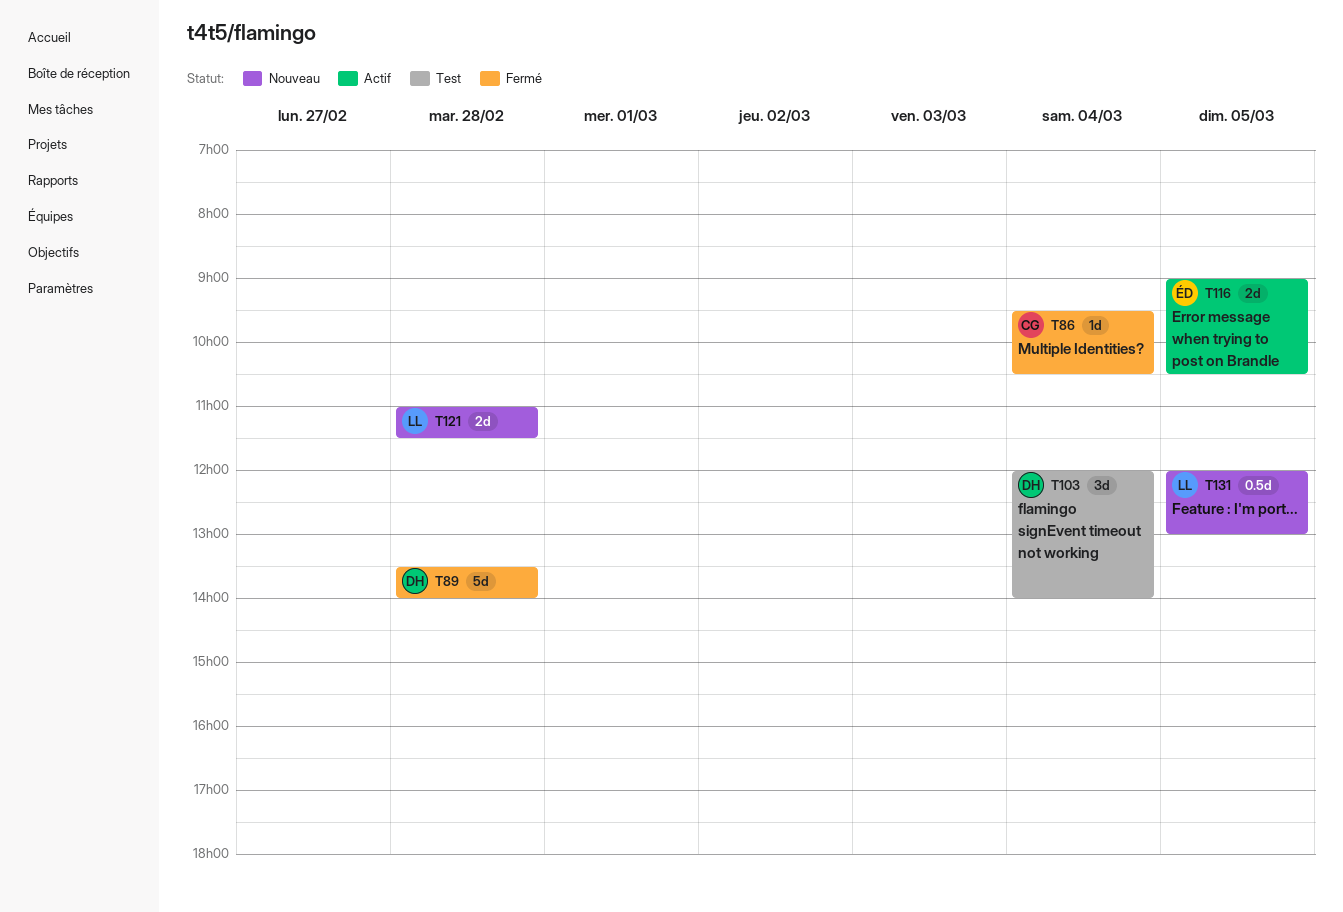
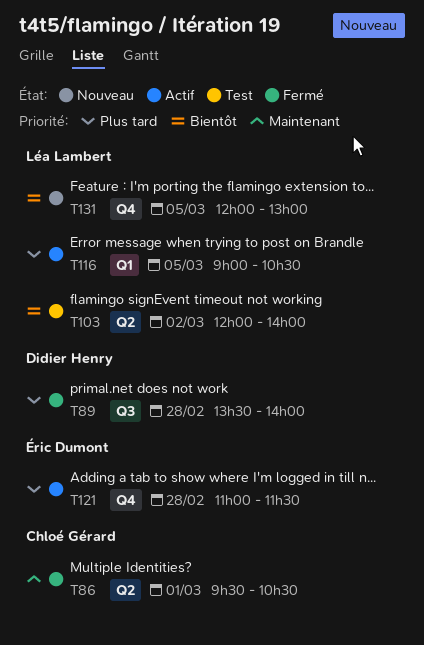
T86, day: Mar 4 -> Mar 1
T103, owner: Didier Henry -> Léa Lambert
T103, day: Mar 4 -> Mar 2
T116, owner: Éric Dumont -> Léa Lambert
T121, status: Nouveau -> Actif
T121, owner: Léa Lambert -> Éric Dumont

